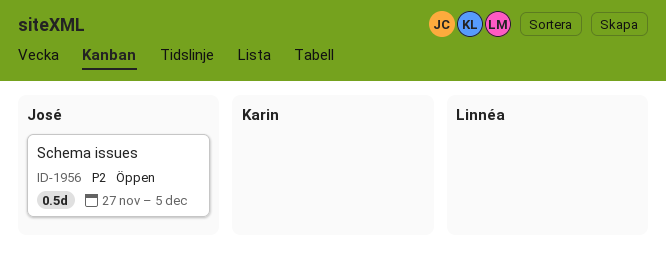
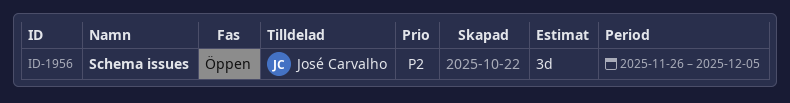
ID-1956, estimate: 0.5d -> 3d
ID-1956, start: Nov 27 -> Nov 26

